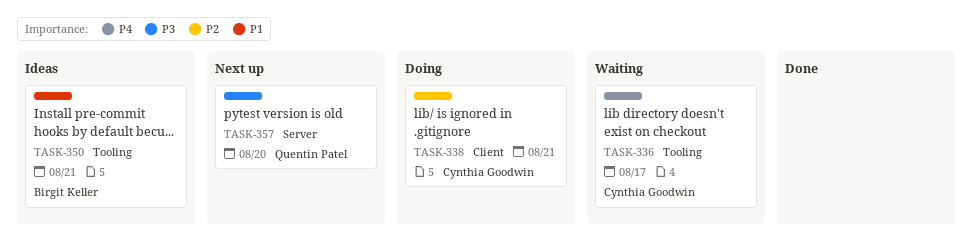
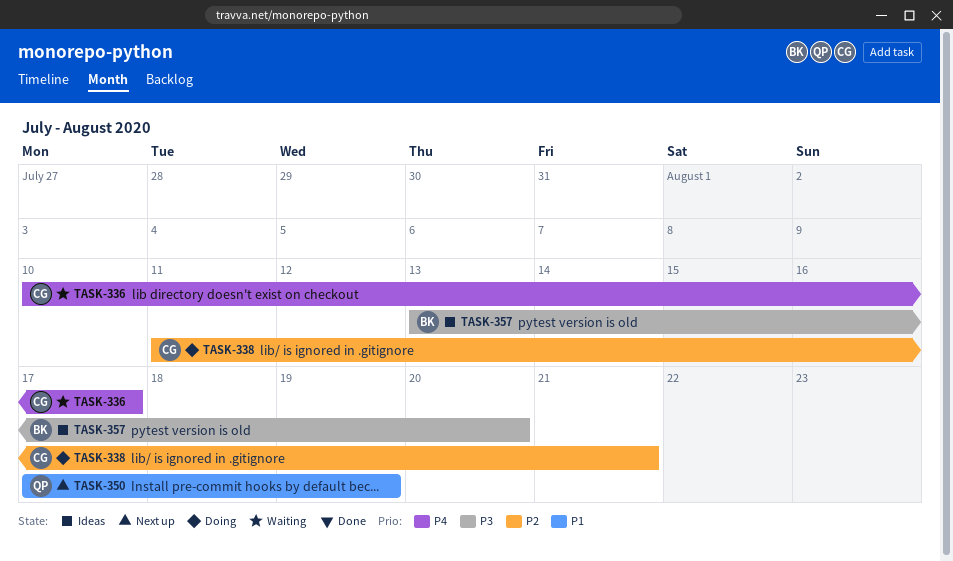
TASK-350, status: Ideas -> Next up
TASK-350, owner: Birgit Keller -> Quentin Patel
TASK-350, due: Aug 21 -> Aug 19
TASK-357, status: Next up -> Ideas
TASK-357, owner: Quentin Patel -> Birgit Keller

